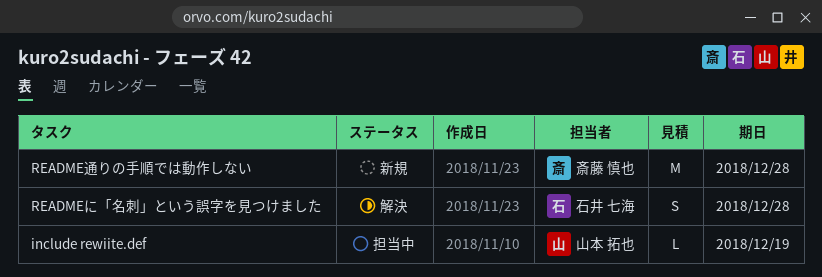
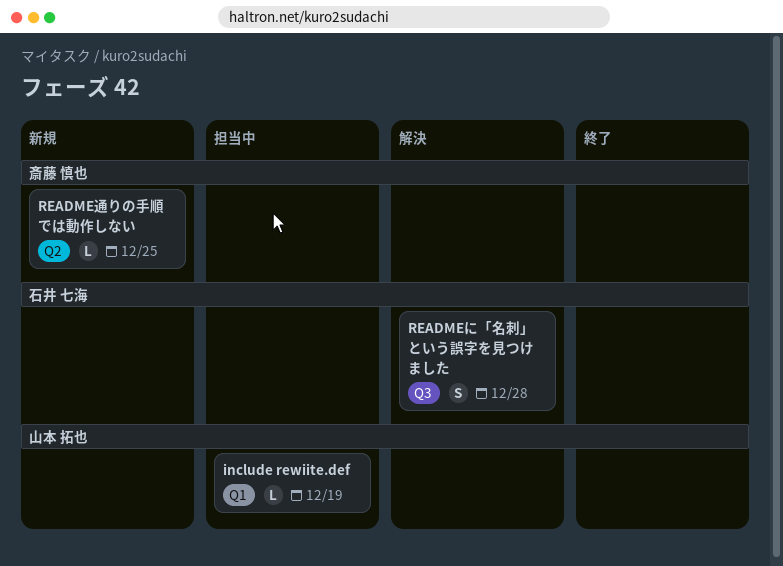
README通りの手順では動作しない, estimate: M -> L
README通りの手順では動作しない, due: Dec 28 -> Dec 25

